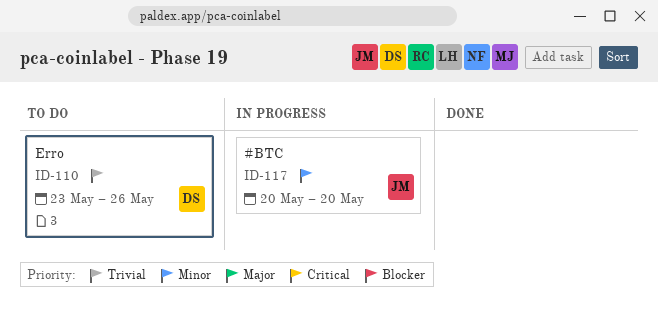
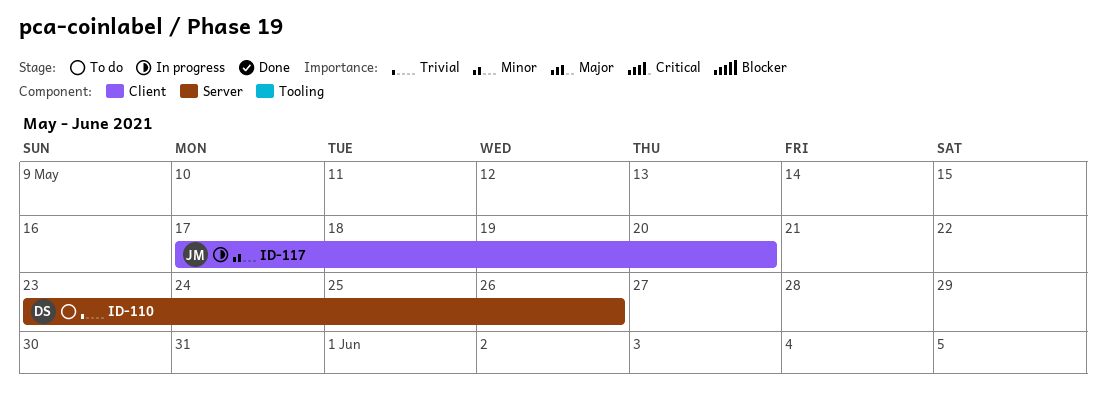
ID-117, start: May 20 -> May 17

